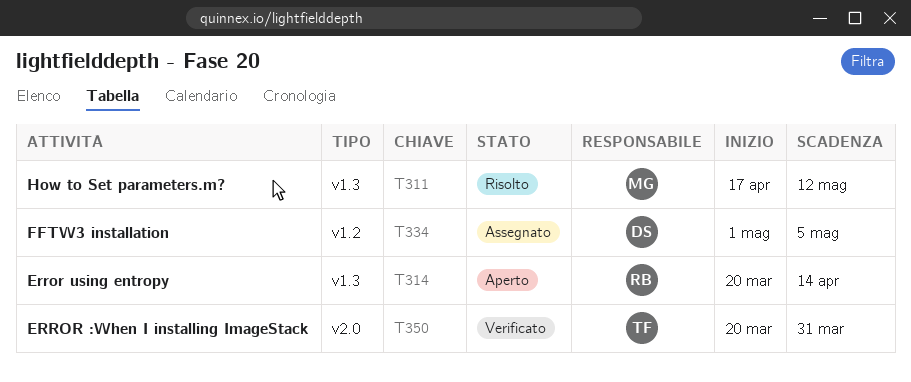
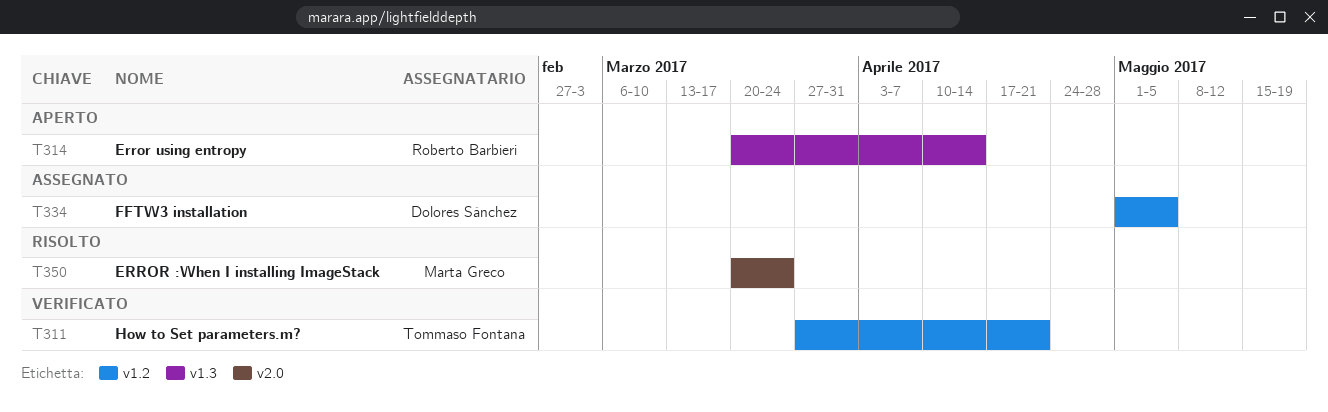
T311, status: Risolto -> Verificato
T311, owner: Marta Greco -> Tommaso Fontana
T311, label: v1.3 -> v1.2
T311, start: Apr 17 -> Mar 27
T311, due: May 12 -> Apr 21
T350, status: Verificato -> Risolto
T350, owner: Tommaso Fontana -> Marta Greco
T350, due: Mar 31 -> Mar 24

